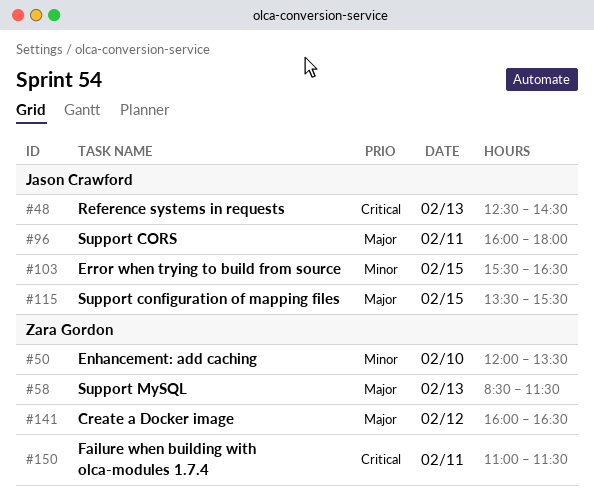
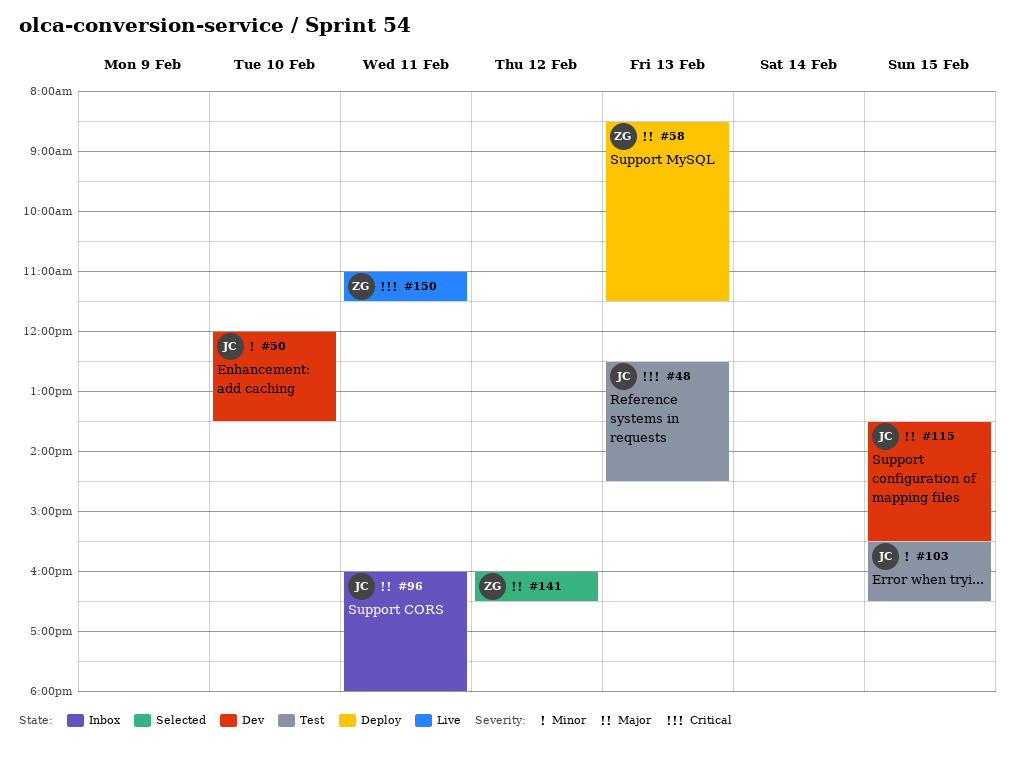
#50, owner: Zara Gordon -> Jason Crawford

